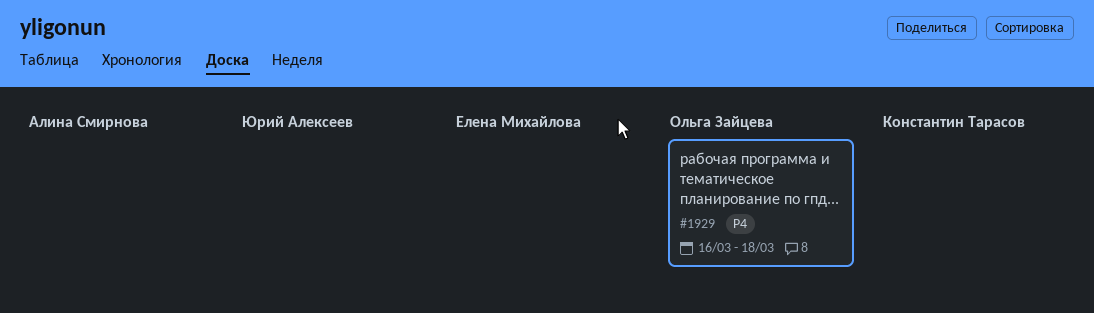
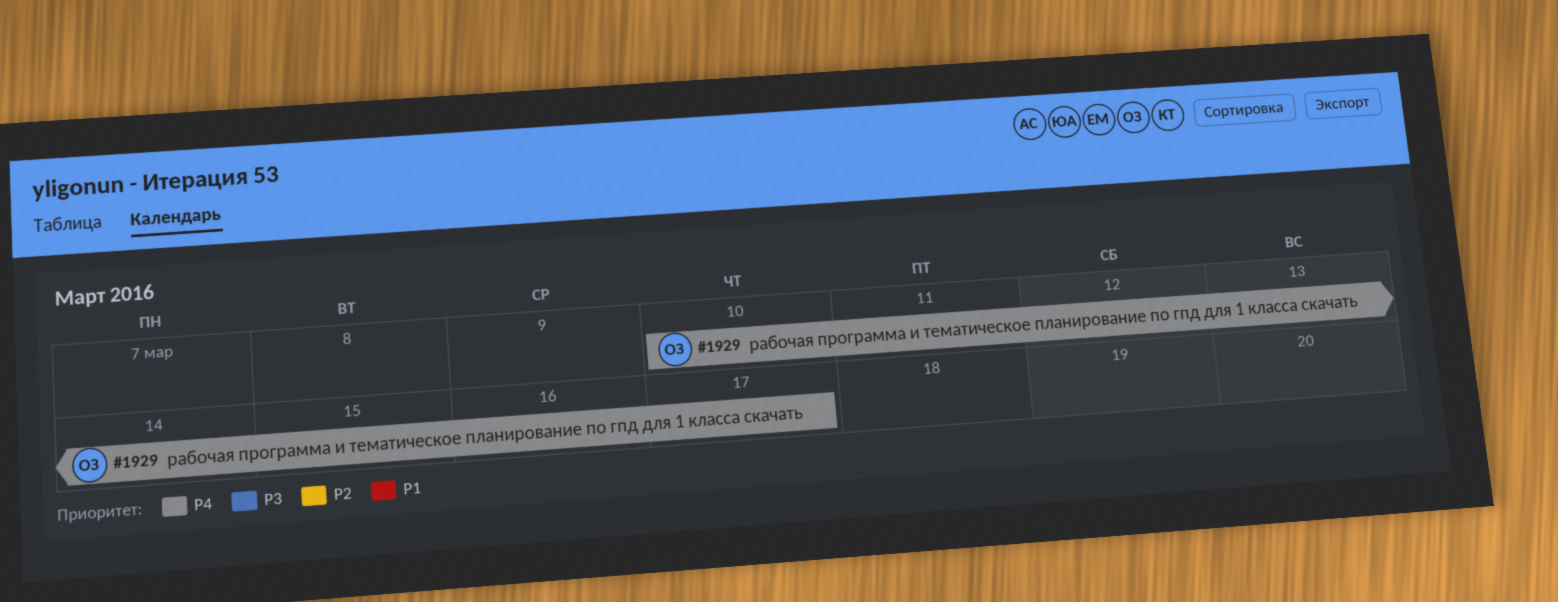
#1929, start: Mar 16 -> Mar 10
#1929, due: Mar 18 -> Mar 17

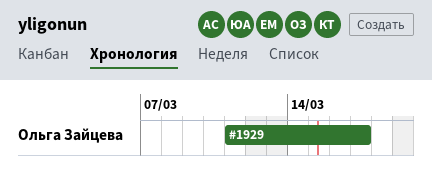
#1929, start: Mar 10 -> Mar 11

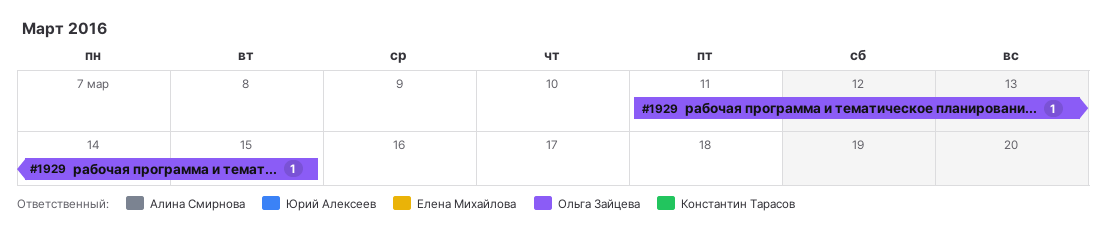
#1929, due: Mar 17 -> Mar 15

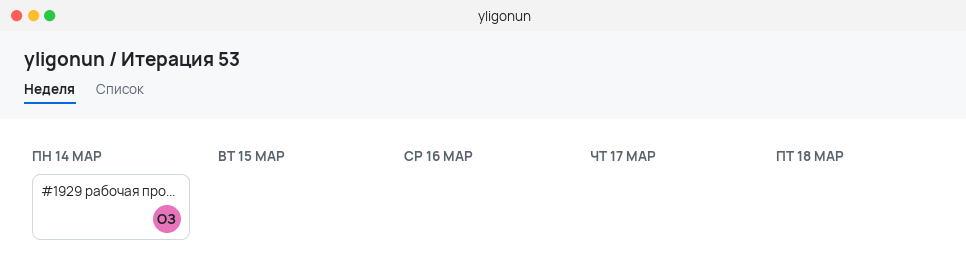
#1929, due: Mar 15 -> Mar 14

